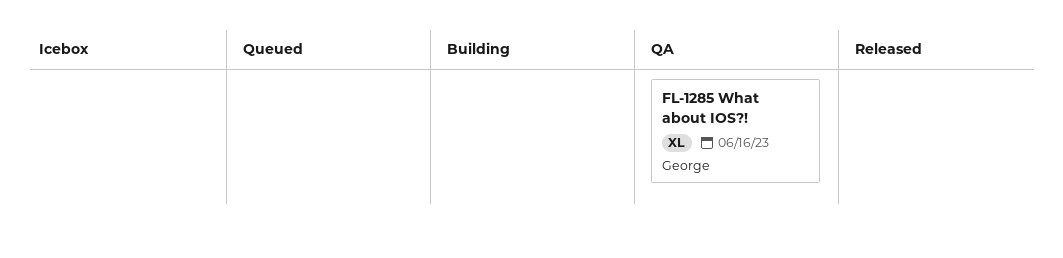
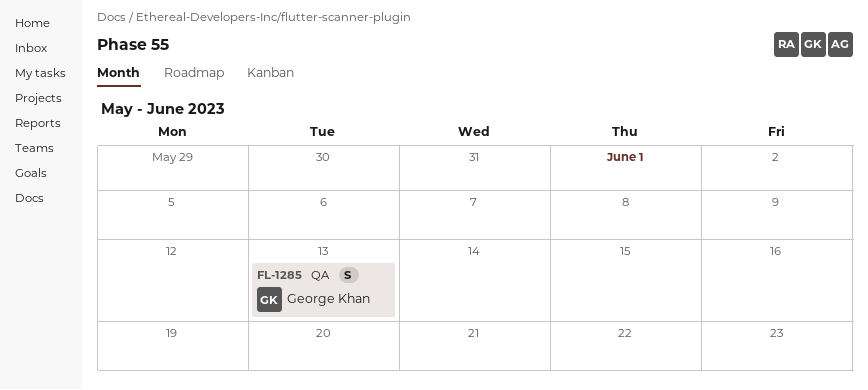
FL-1285, estimate: XL -> S
FL-1285, due: Jun 16 -> Jun 13

